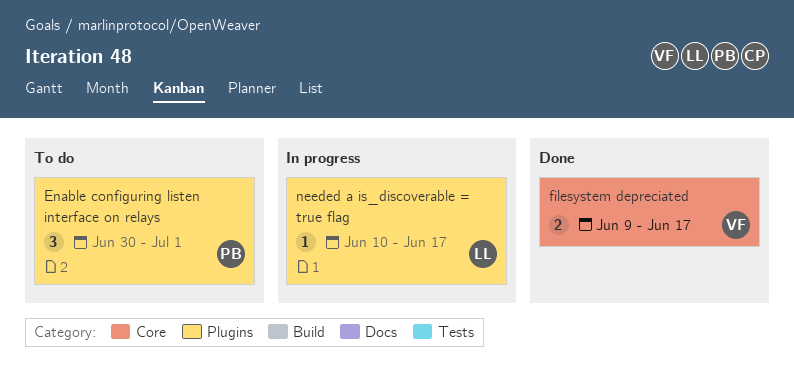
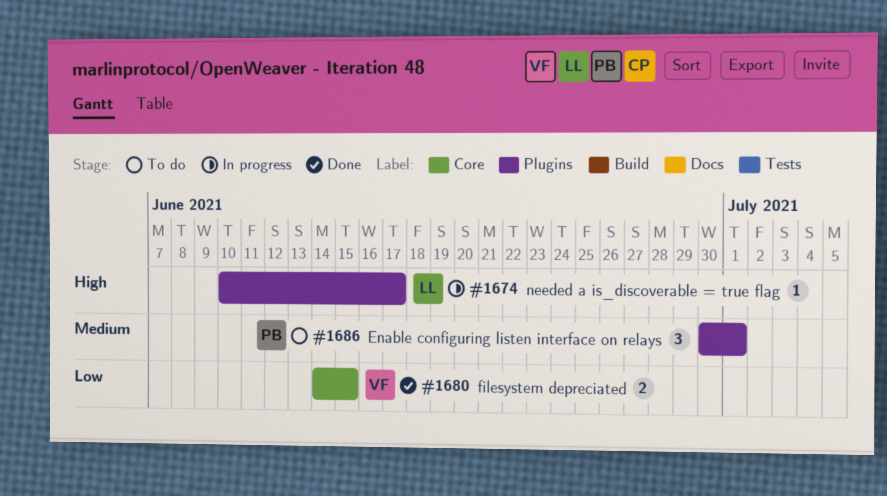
filesystem depreciated, start: Jun 9 -> Jun 14
filesystem depreciated, due: Jun 17 -> Jun 15

